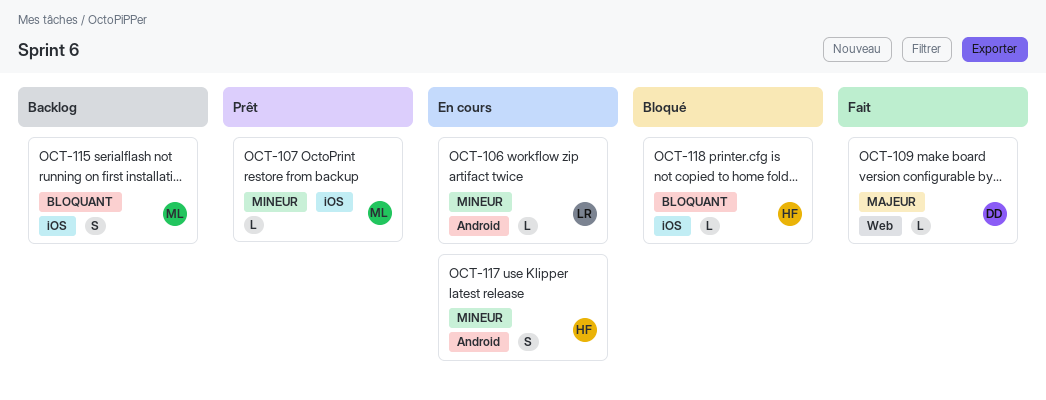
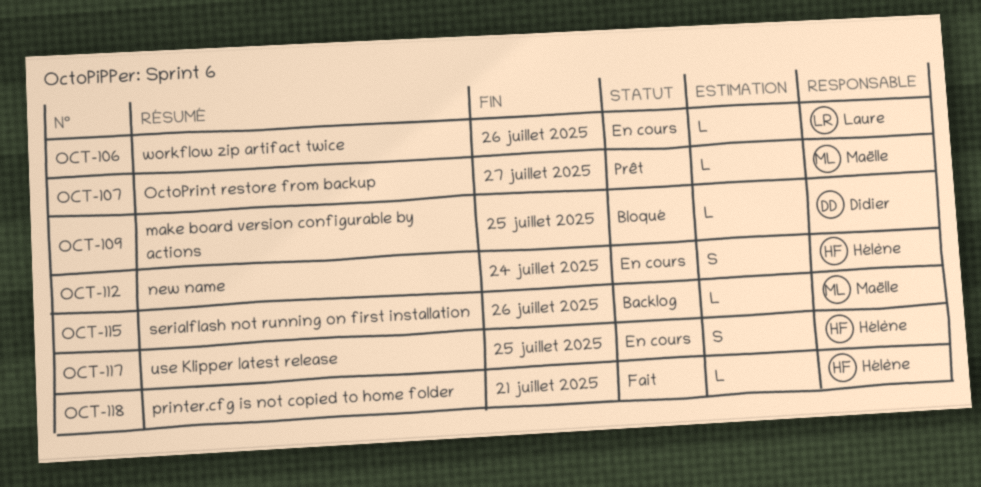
OCT-109, status: Fait -> Bloqué
OCT-112: none -> present
OCT-115, estimate: S -> L
OCT-118, status: Bloqué -> Fait

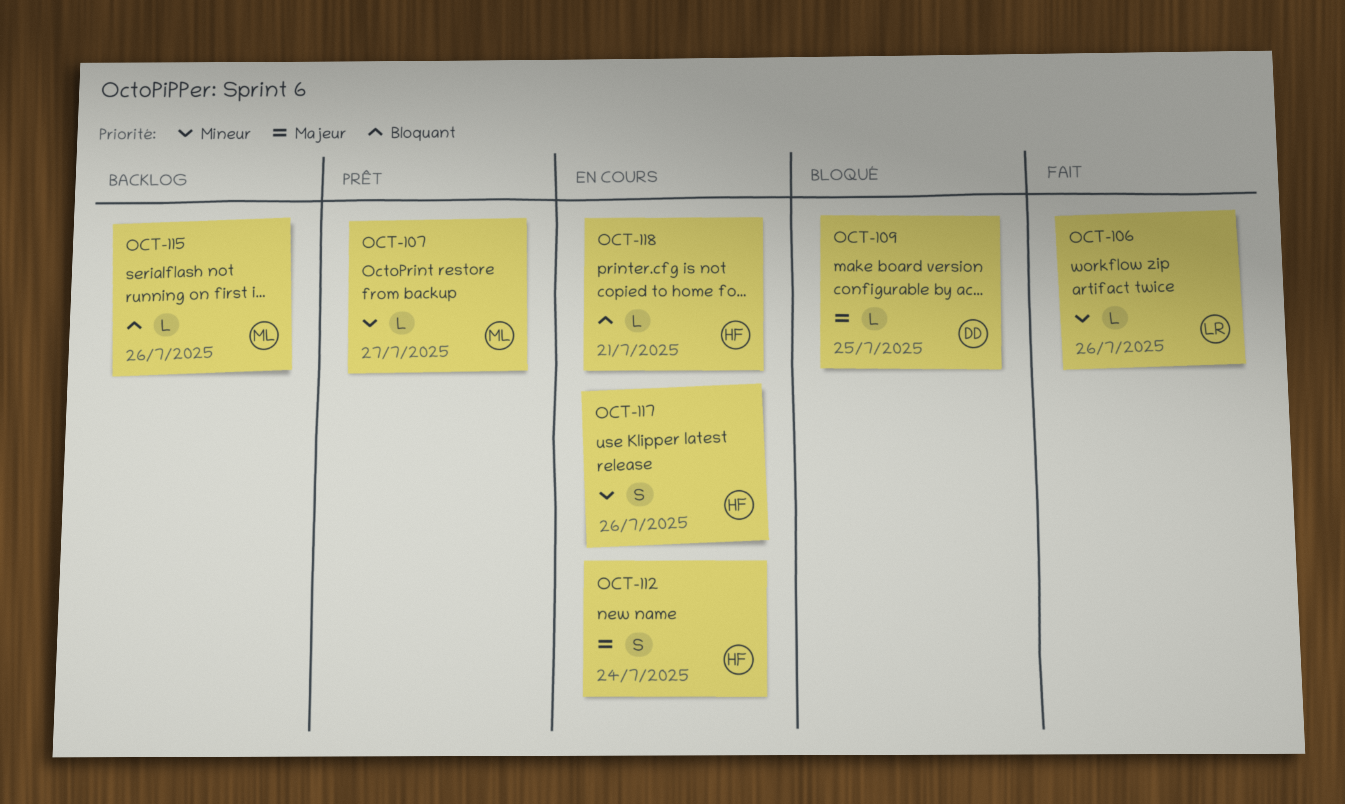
OCT-106, status: En cours -> Fait
OCT-117, due: Jul 25 -> Jul 26
OCT-118, status: Fait -> En cours

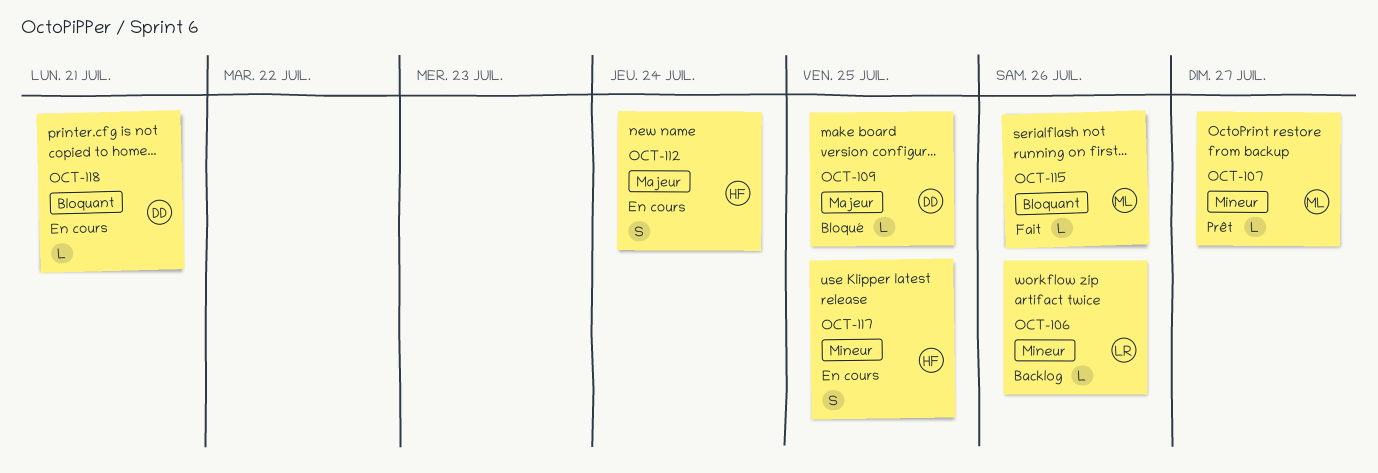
OCT-106, status: Fait -> Backlog
OCT-115, status: Backlog -> Fait
OCT-117, due: Jul 26 -> Jul 25
OCT-118, owner: HF -> DD

